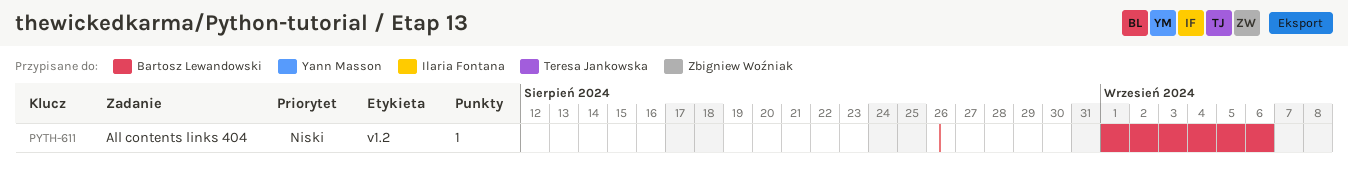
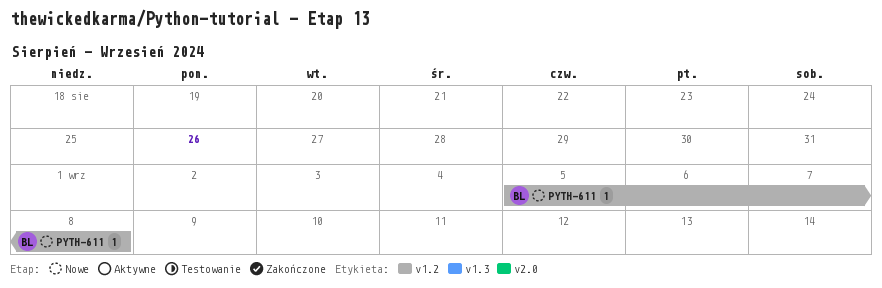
PYTH-611, start: Sep 1 -> Sep 5
PYTH-611, due: Sep 6 -> Sep 8

